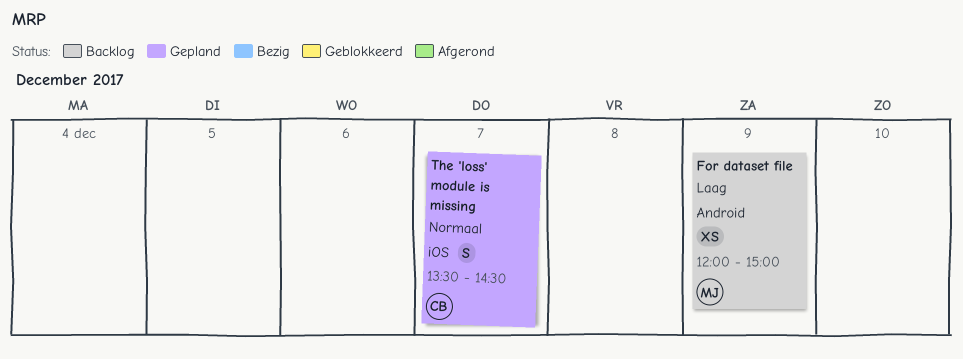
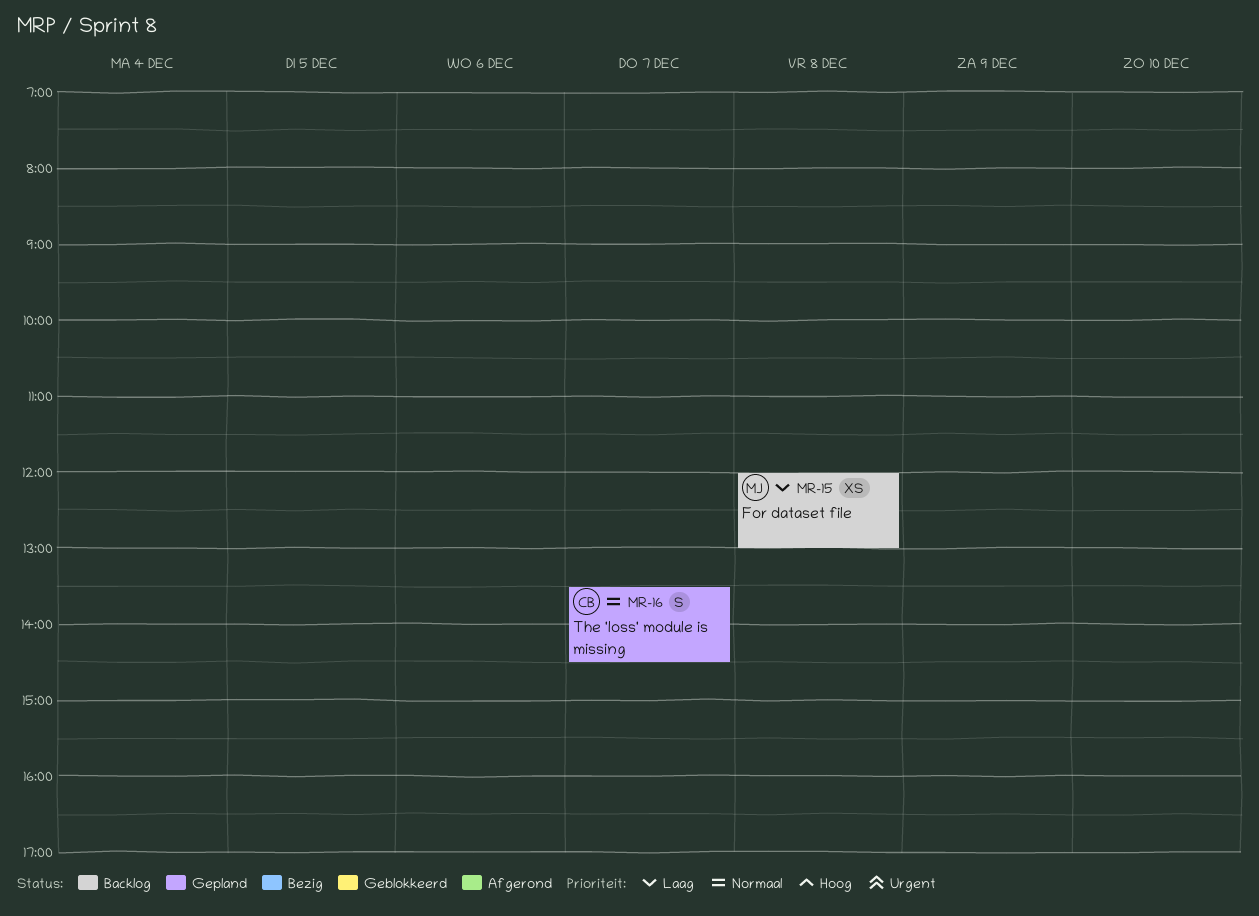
For dataset file, day: Dec 9 -> Dec 8
For dataset file, ends: 15:00 -> 13:00

